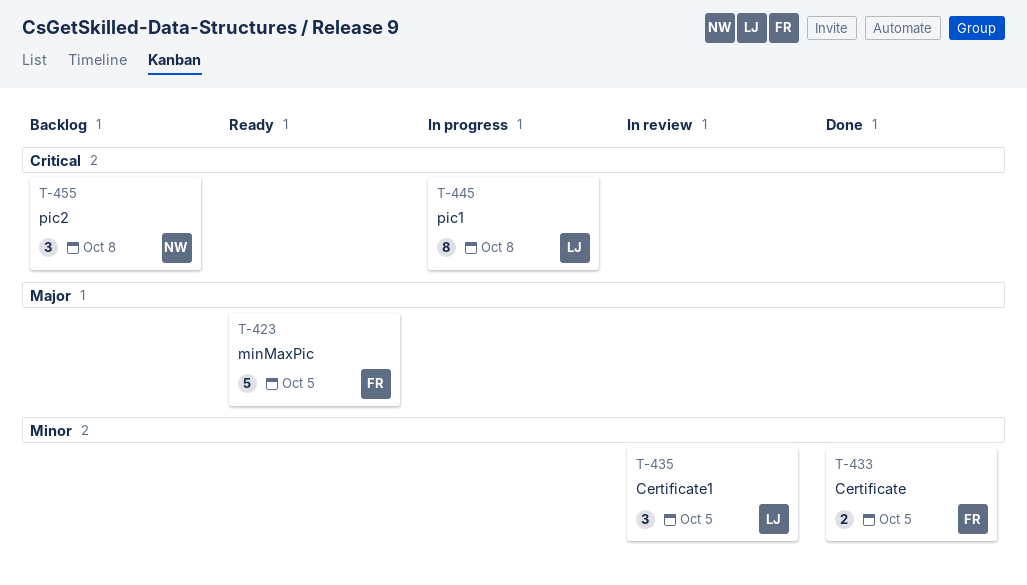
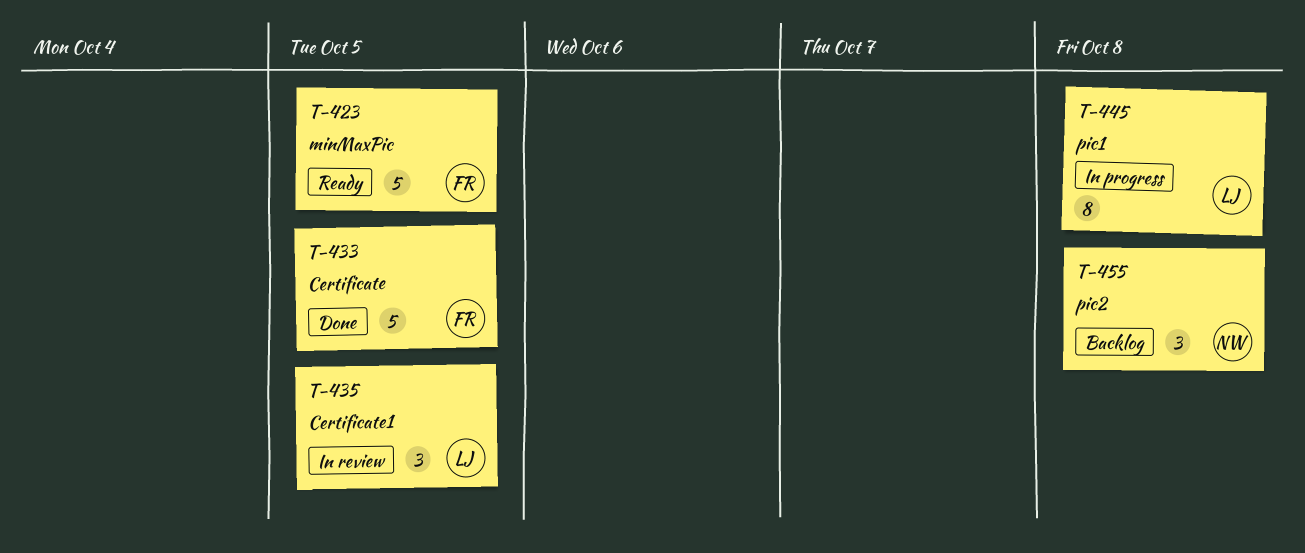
T-433, estimate: 2 -> 5

